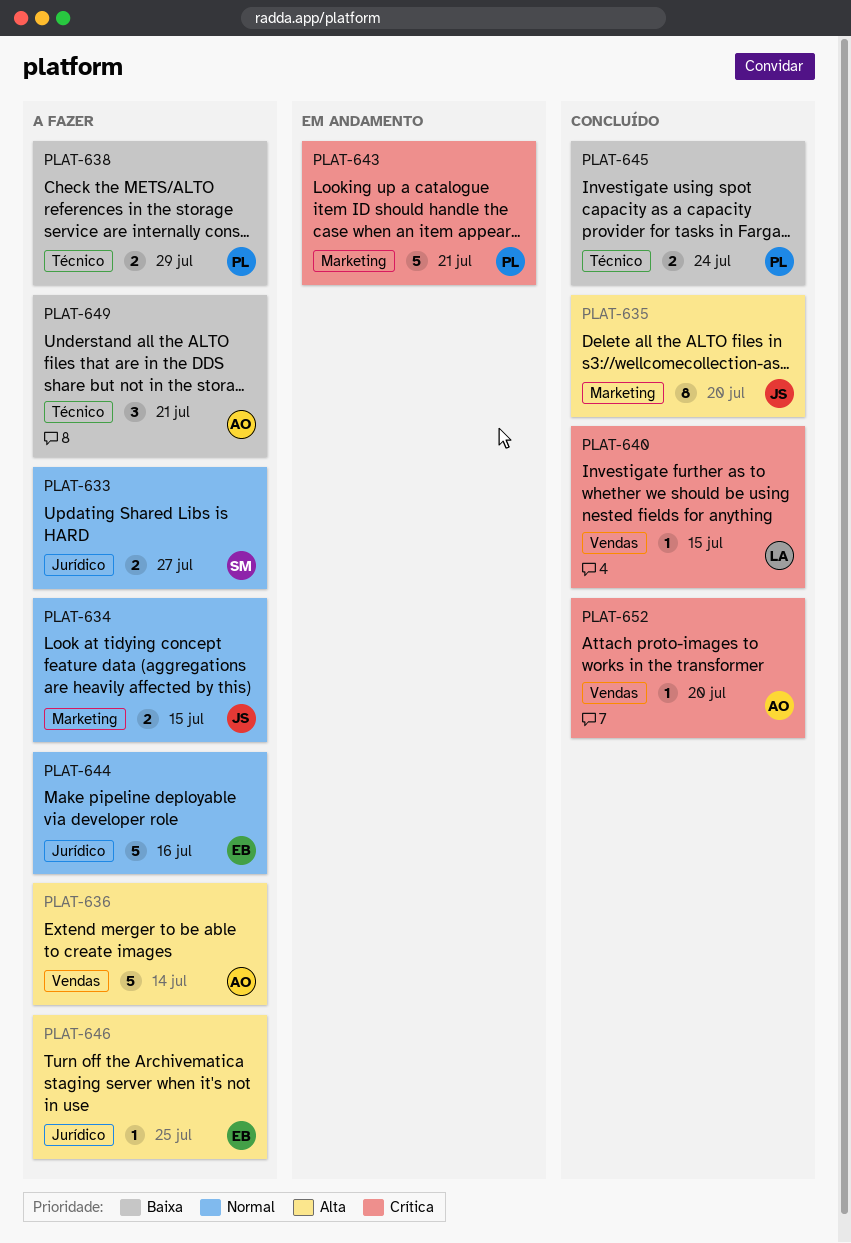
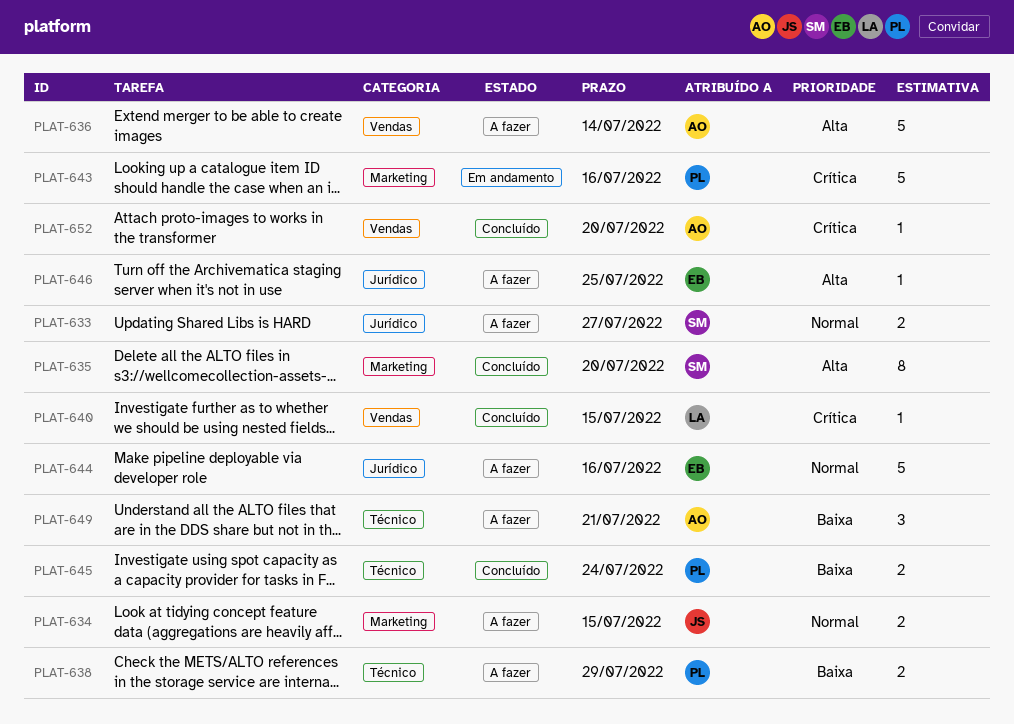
PLAT-635, owner: JS -> SM
PLAT-643, due: Jul 21 -> Jul 16

